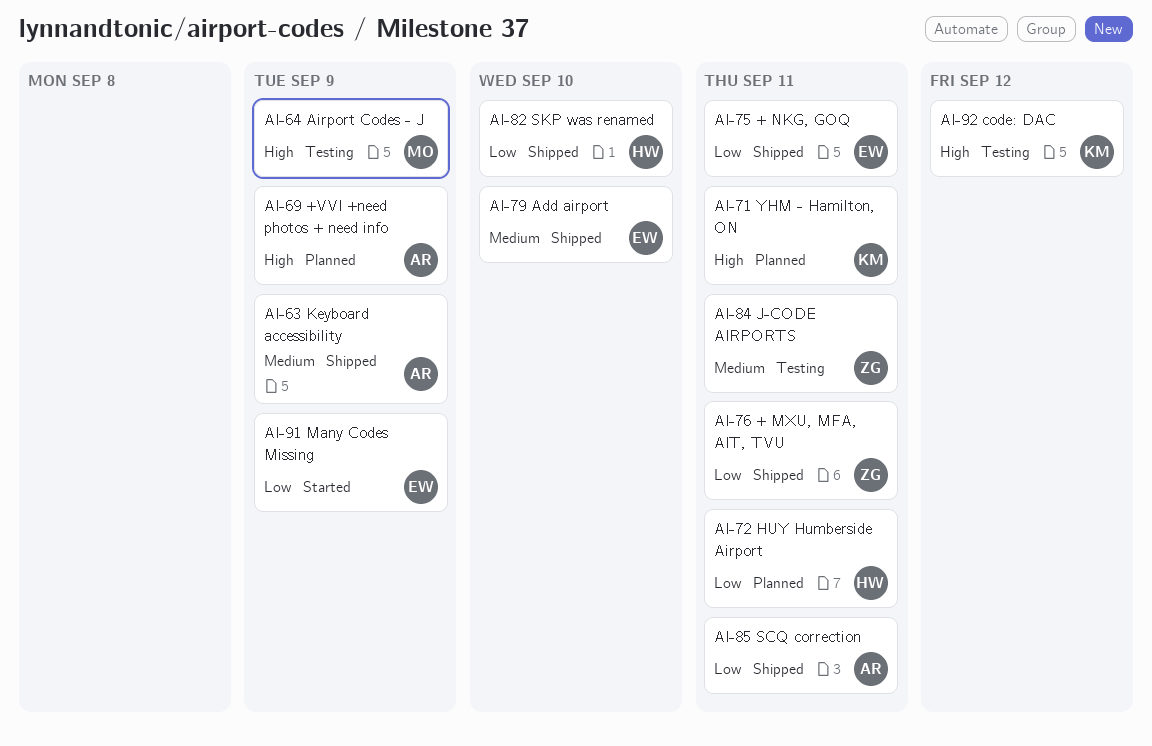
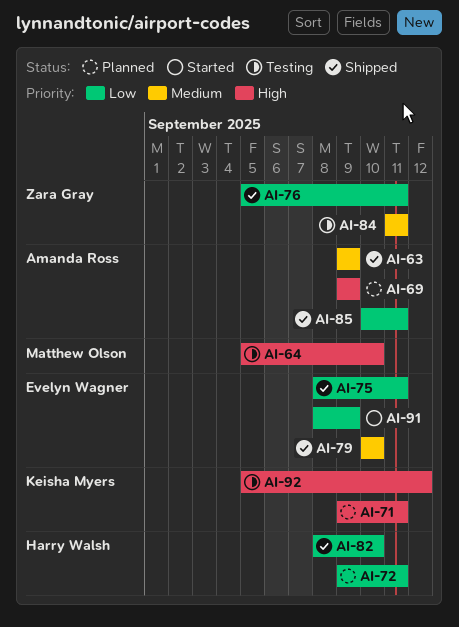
AI-64, due: Sep 9 -> Sep 10

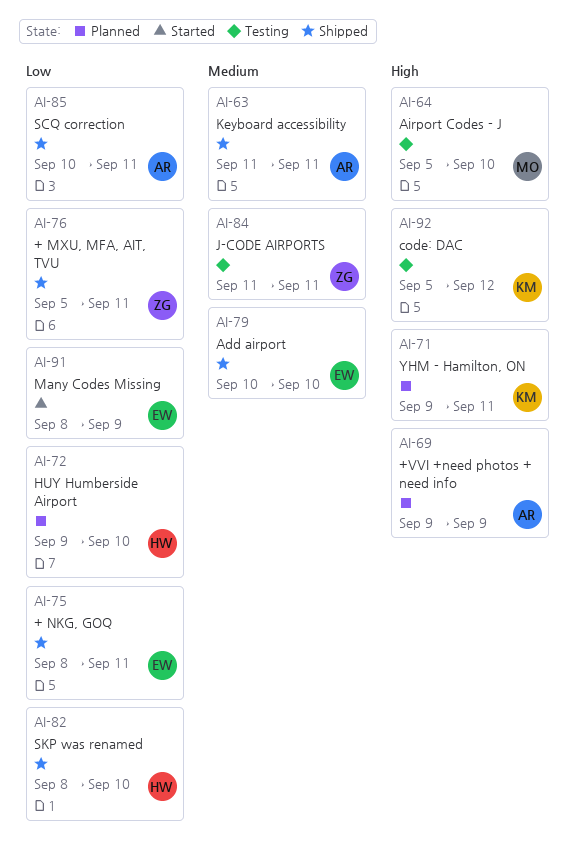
AI-63, start: Sep 9 -> Sep 11
AI-63, due: Sep 9 -> Sep 11
AI-72, due: Sep 11 -> Sep 10

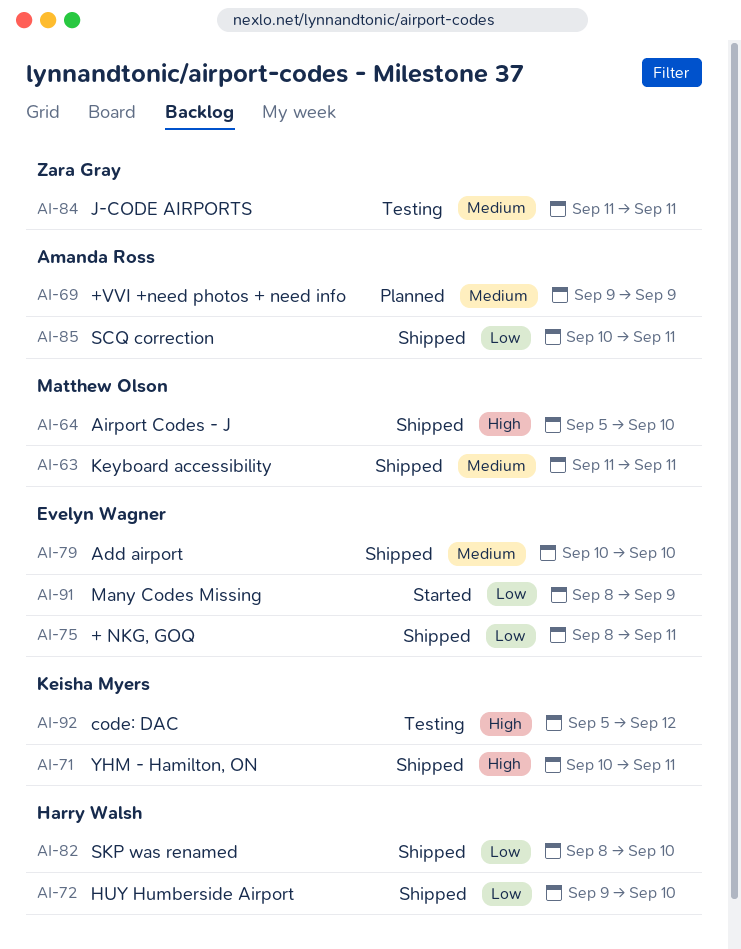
AI-63, owner: Amanda Ross -> Matthew Olson
AI-64, status: Testing -> Shipped
AI-69, priority: High -> Medium
AI-71, status: Planned -> Shipped
AI-71, start: Sep 9 -> Sep 10
AI-72, status: Planned -> Shipped
AI-76: present -> none

